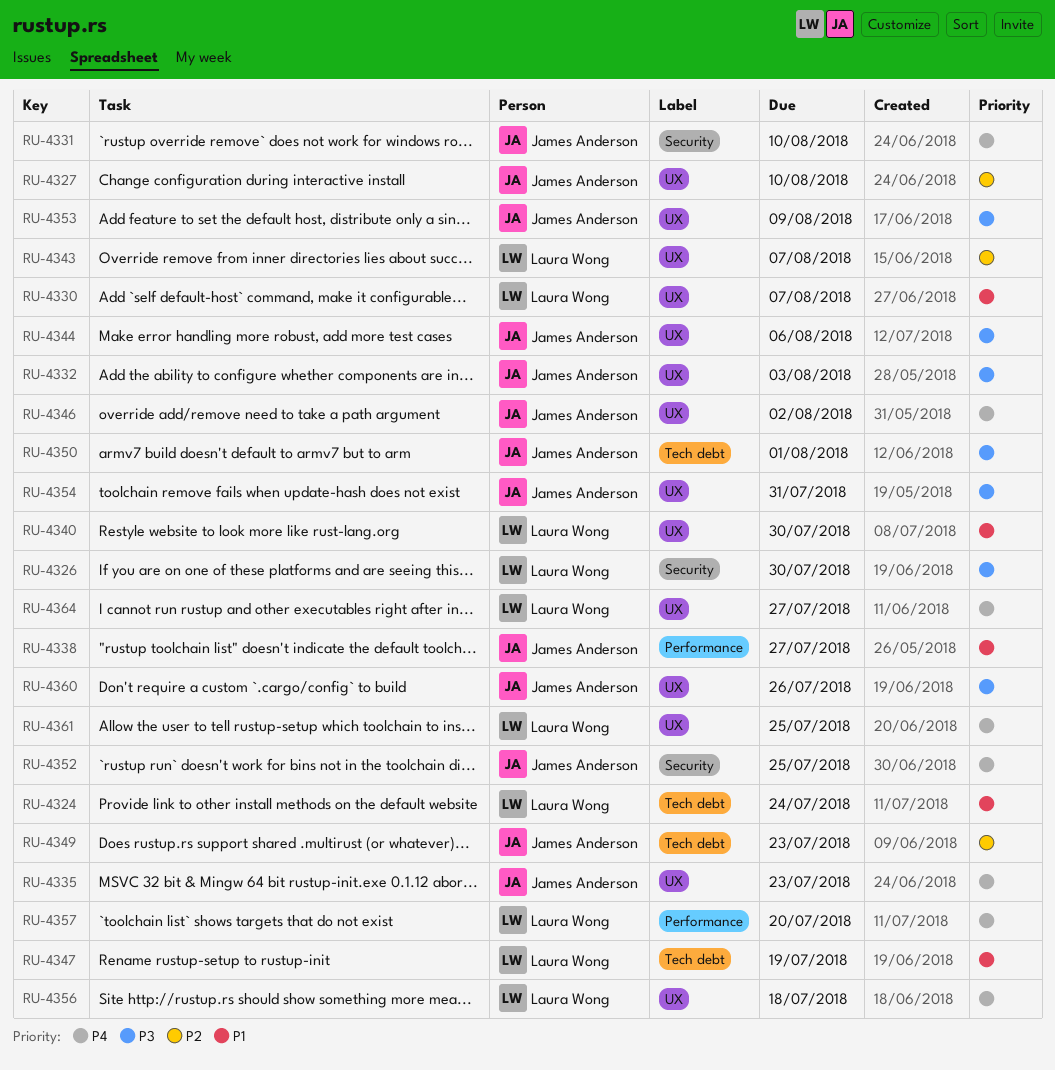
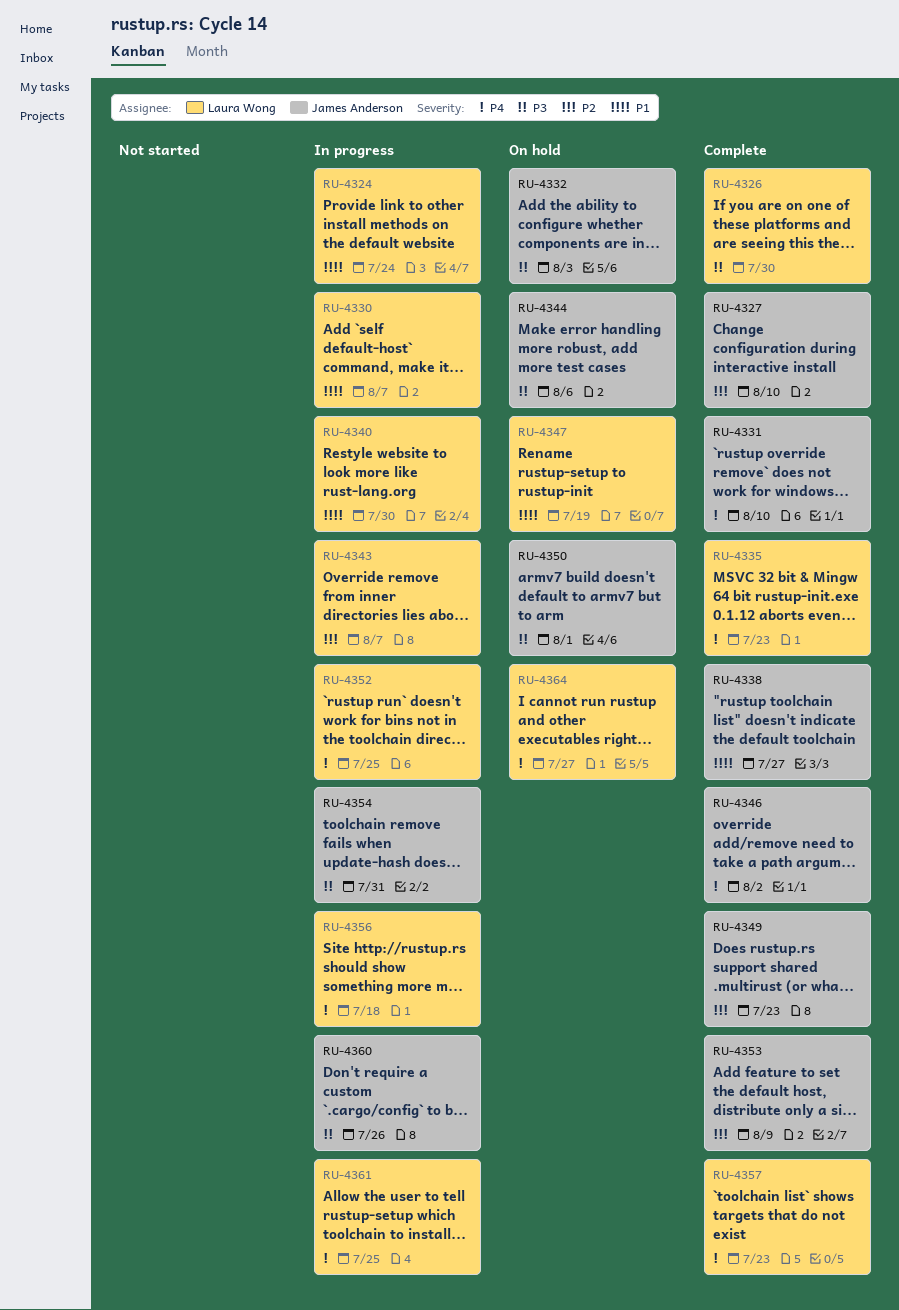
RU-4335, owner: James Anderson -> Laura Wong
RU-4352, owner: James Anderson -> Laura Wong
RU-4353, priority: P3 -> P2
RU-4357, due: Jul 20 -> Jul 23

